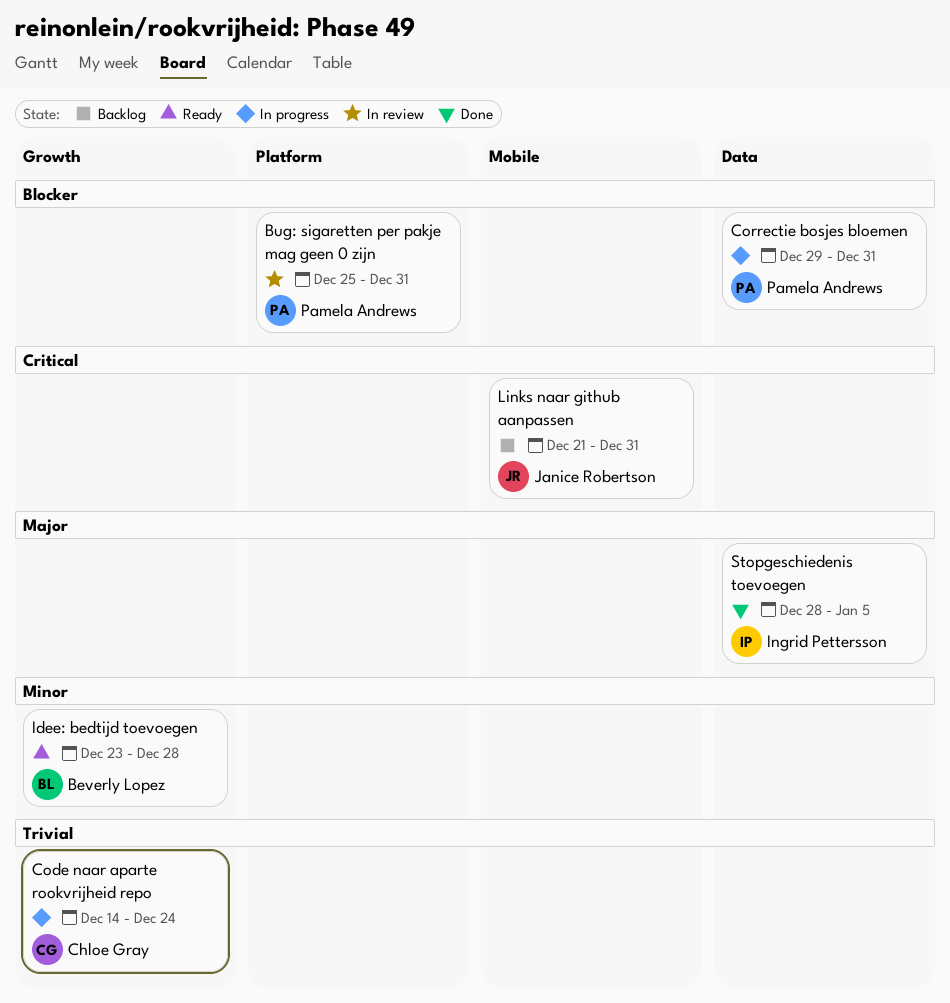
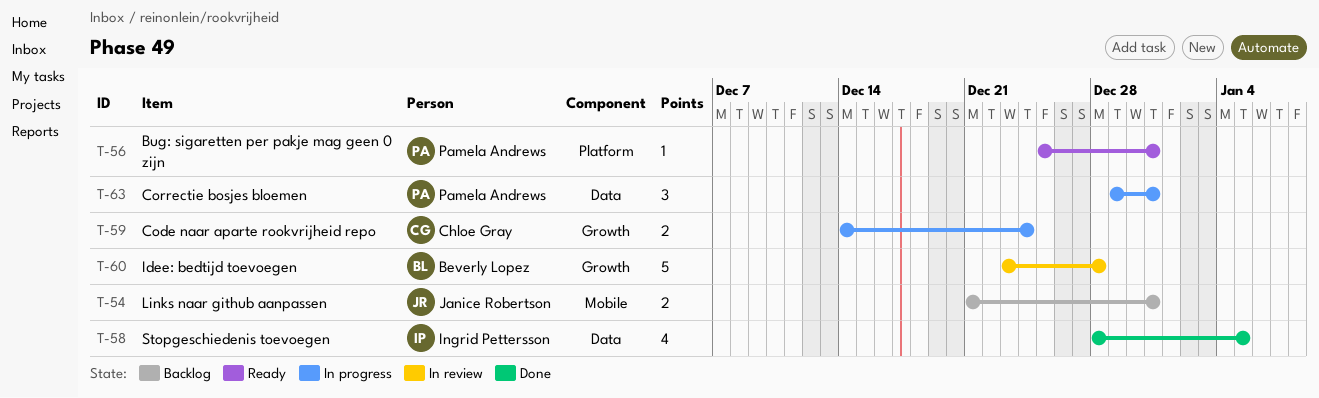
Bug: sigaretten per pakje mag geen 0 zijn, status: In review -> Ready
Idee: bedtijd toevoegen, status: Ready -> In review

